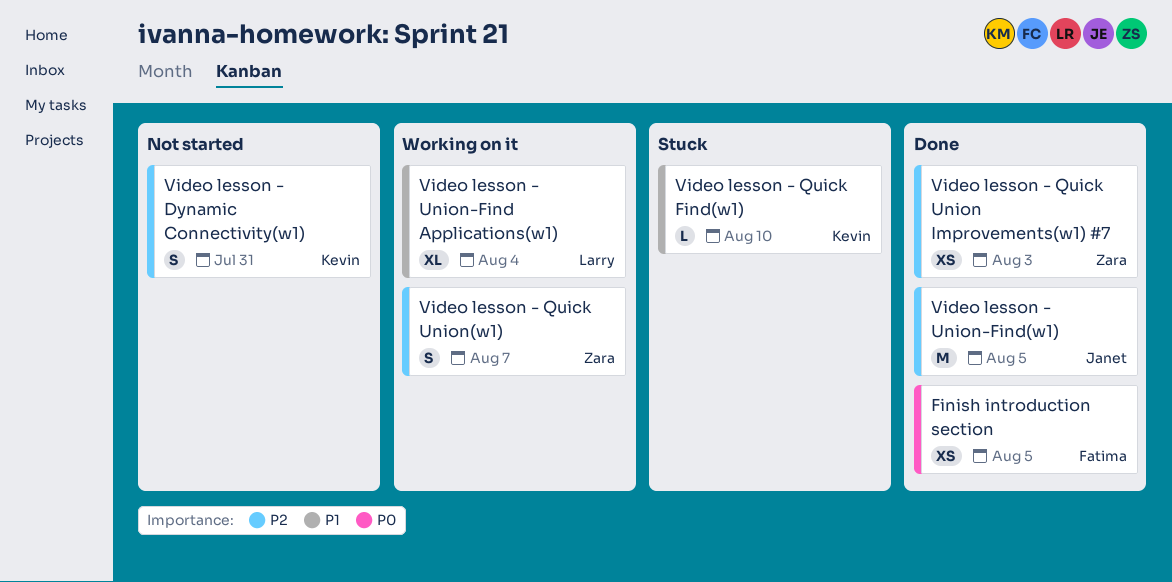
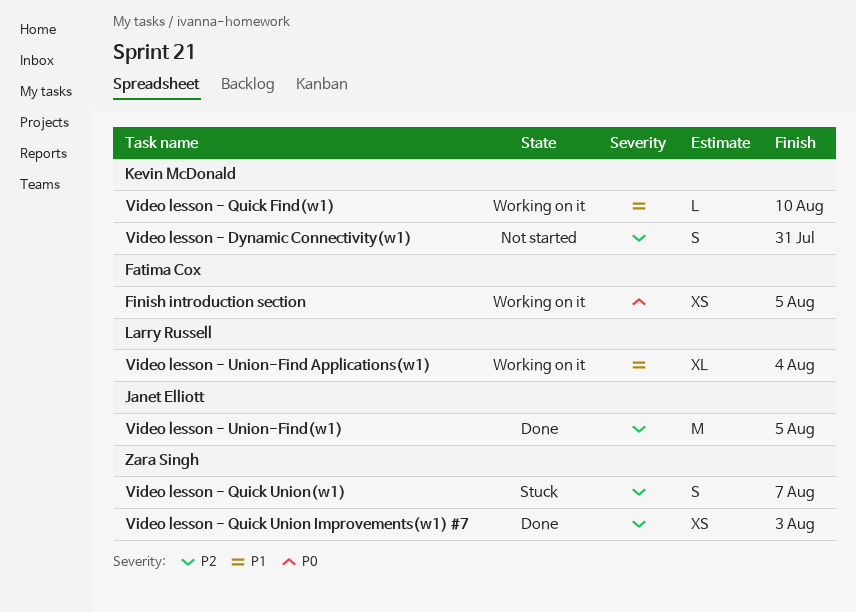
Finish introduction section, status: Done -> Working on it
Video lesson - Quick Find(w1), status: Stuck -> Working on it
Video lesson - Quick Union(w1), status: Working on it -> Stuck

